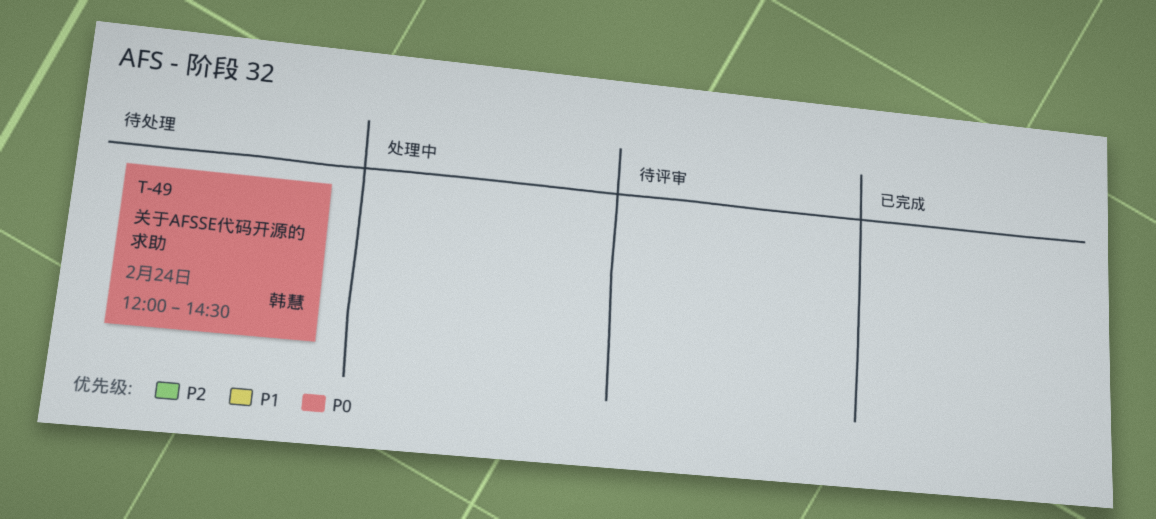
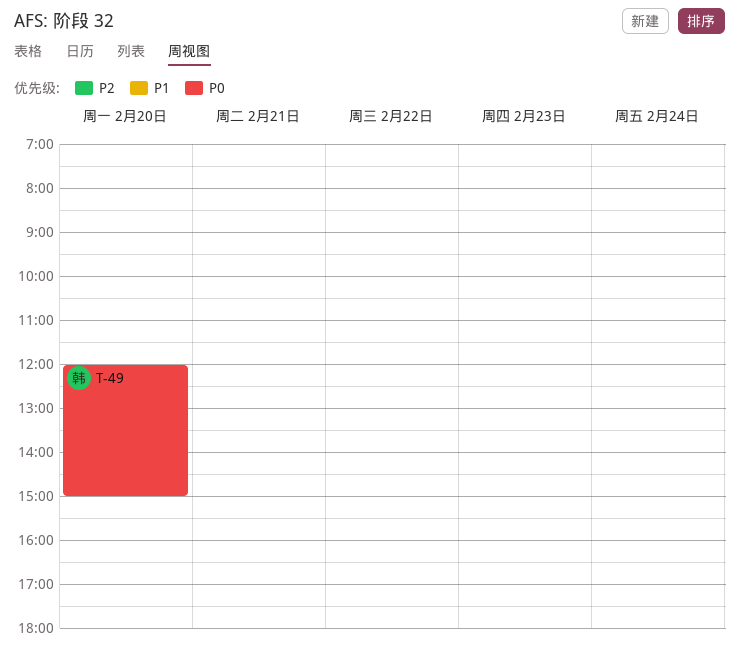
T-49, day: Feb 24 -> Feb 20
T-49, ends: 14:30 -> 15:00

